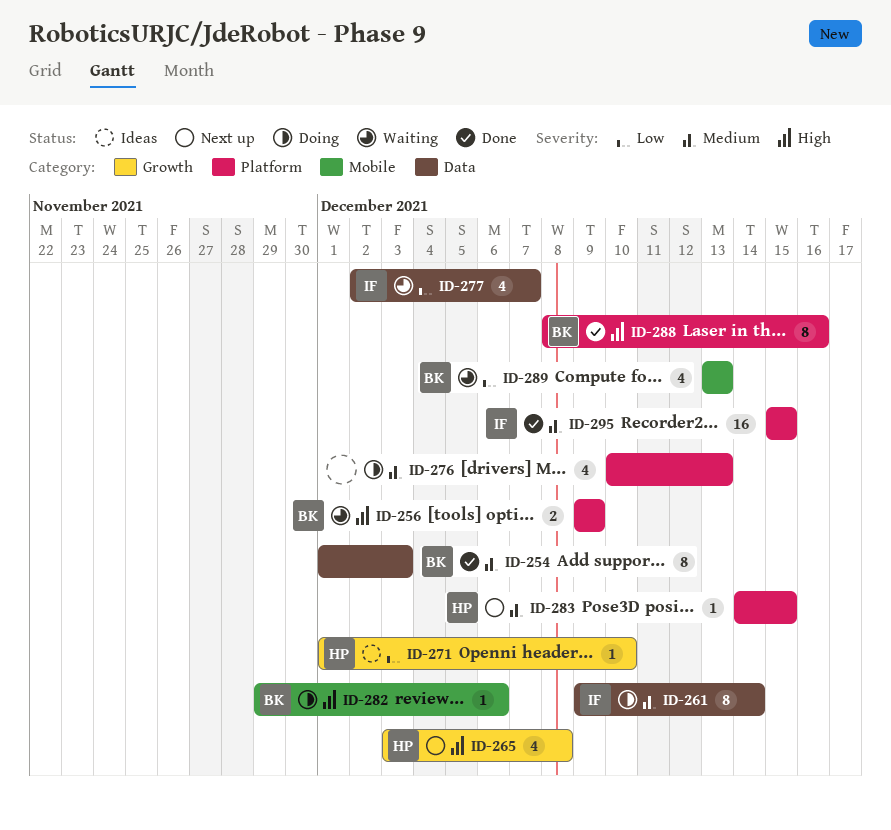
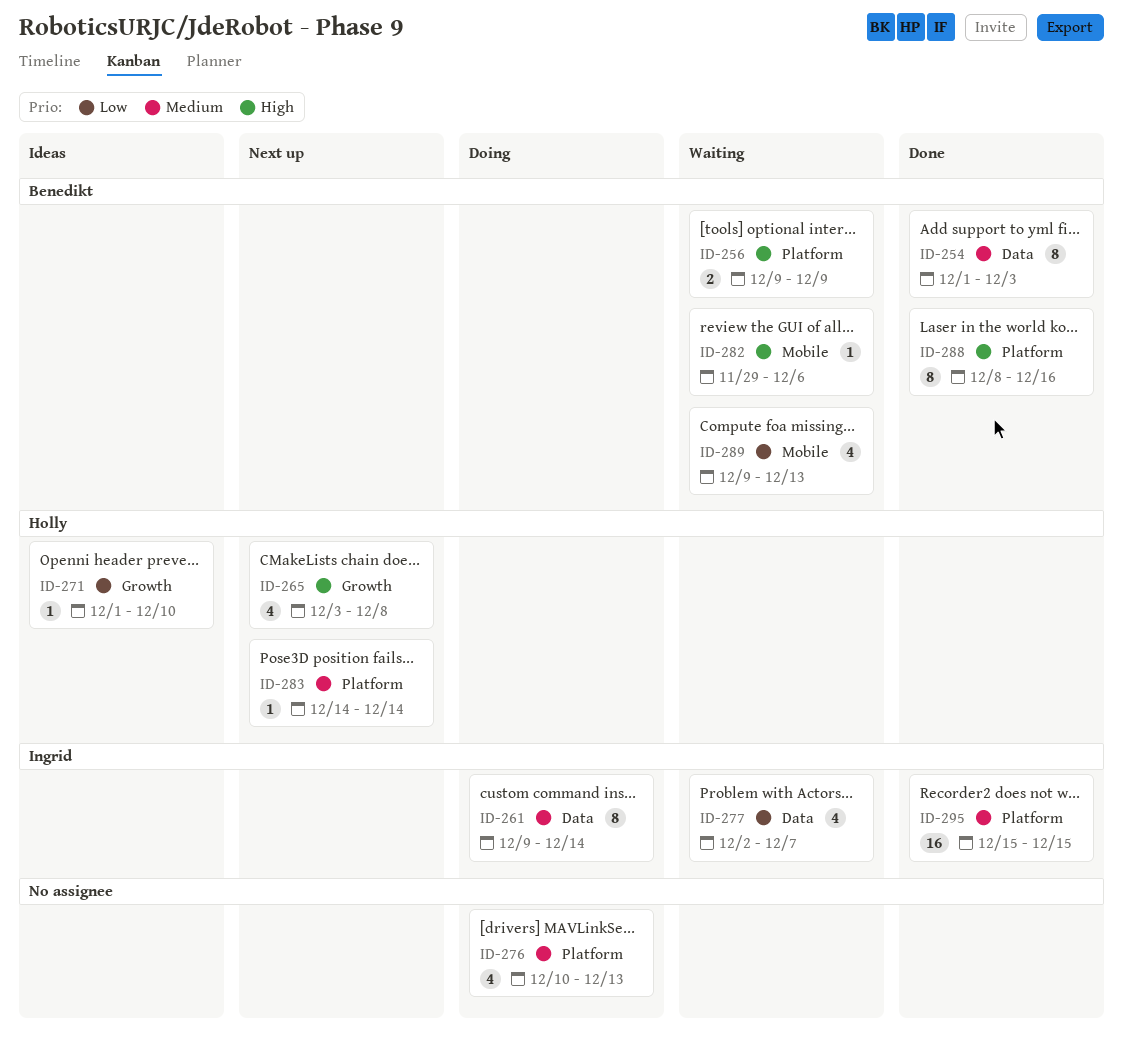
ID-282, status: Doing -> Waiting
ID-283, due: Dec 15 -> Dec 14
ID-289, start: Dec 13 -> Dec 9

